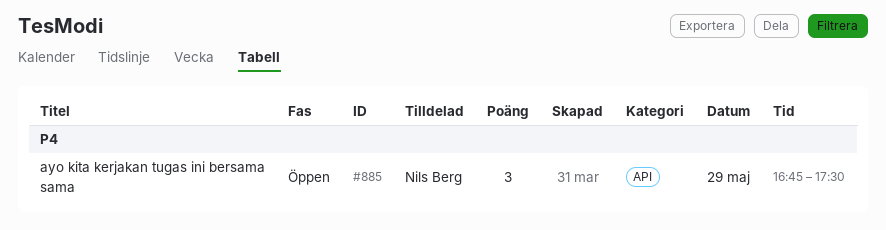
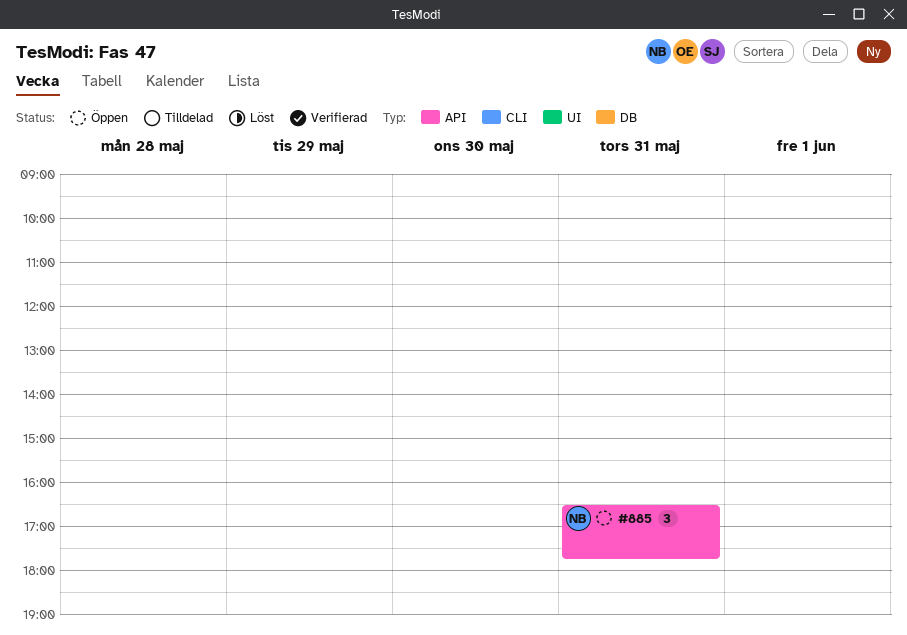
#885, day: May 29 -> May 31
#885, begins: 16:45 -> 16:30
#885, ends: 17:30 -> 17:45

